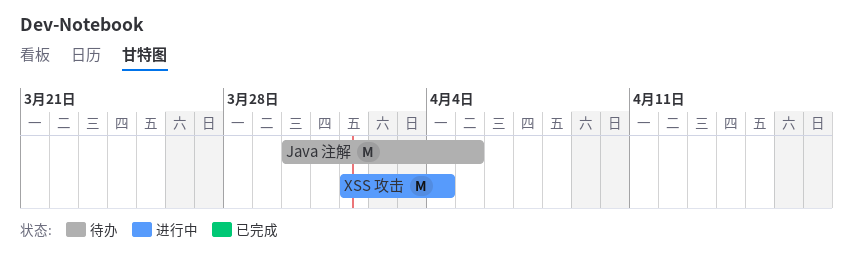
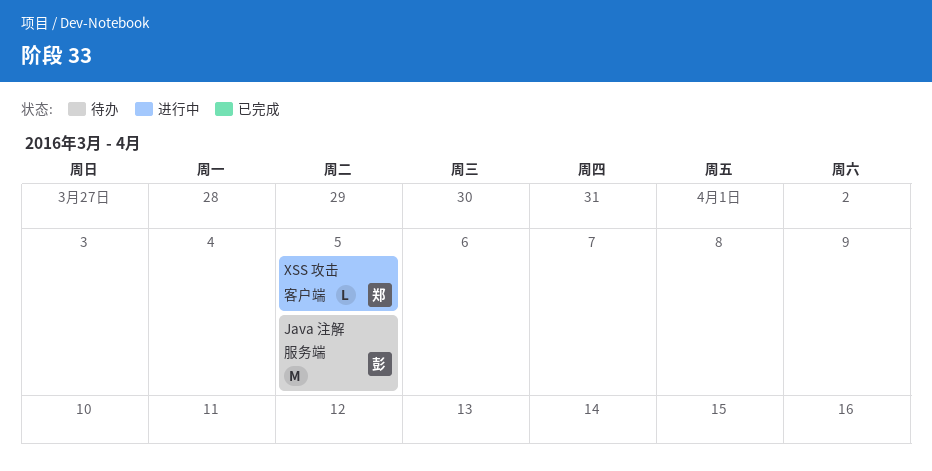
XSS 攻击, estimate: M -> L
XSS 攻击, due: Apr 4 -> Apr 5

